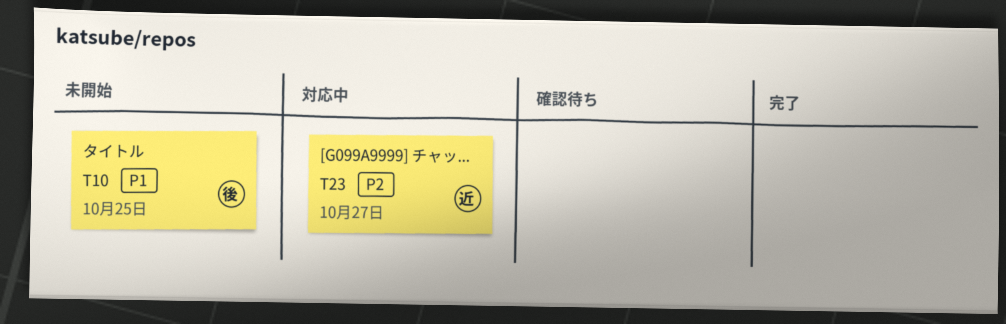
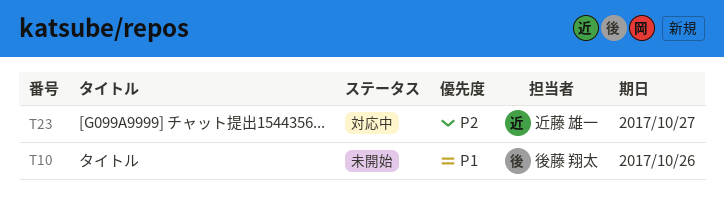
T10, due: Oct 25 -> Oct 26

